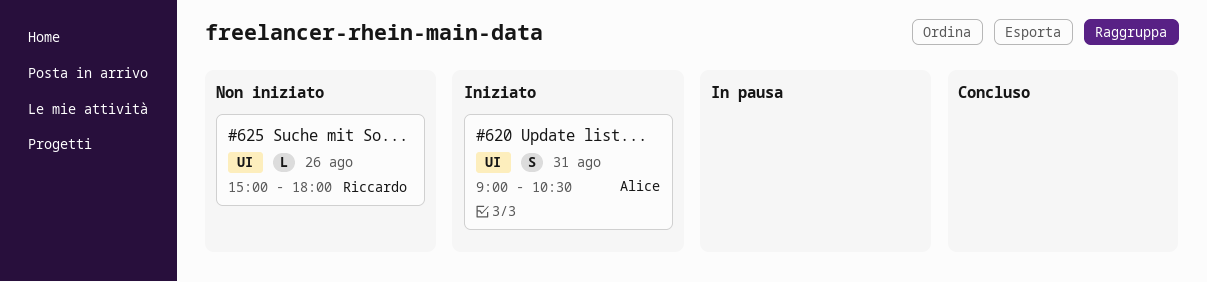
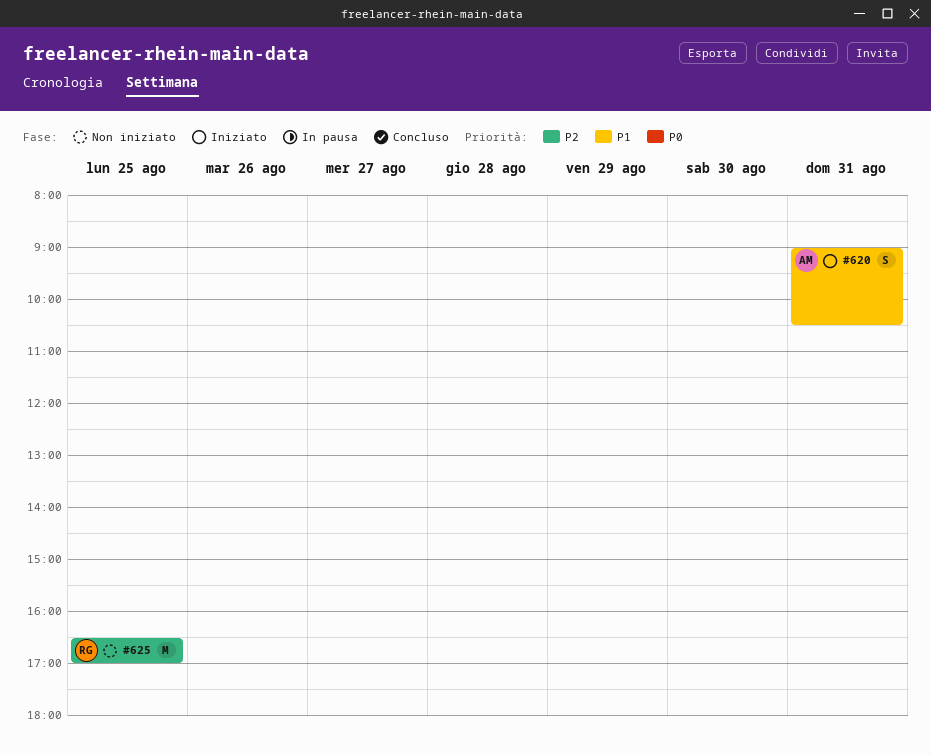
#625, estimate: L -> M
#625, day: Aug 26 -> Aug 25
#625, begins: 15:00 -> 16:30
#625, ends: 18:00 -> 17:00

